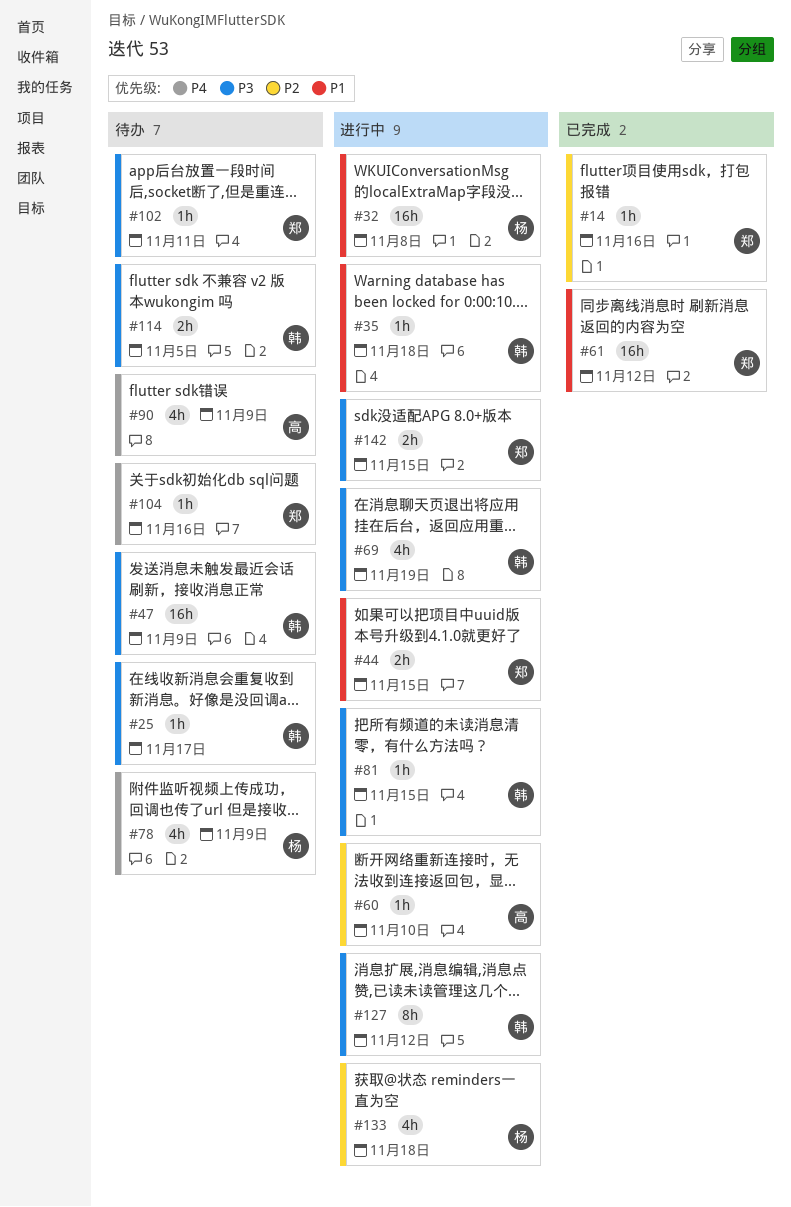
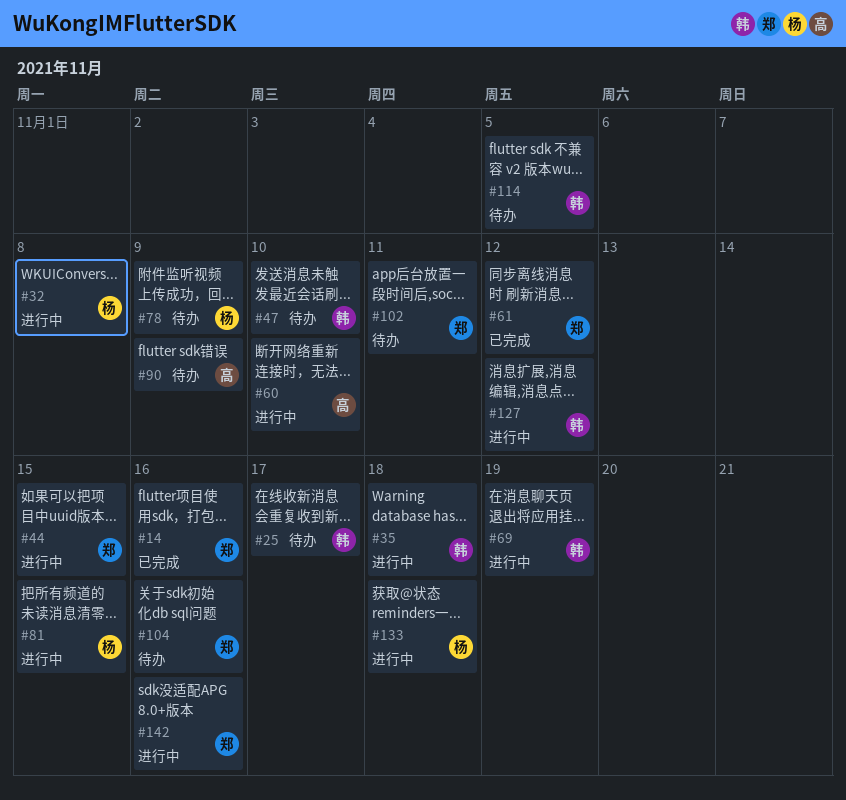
#47, due: Nov 9 -> Nov 10
#81, owner: 韩 -> 杨
#142, due: Nov 15 -> Nov 16

